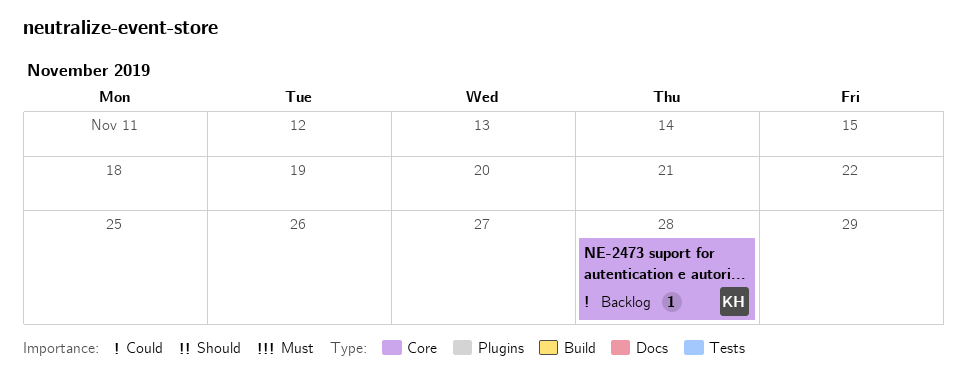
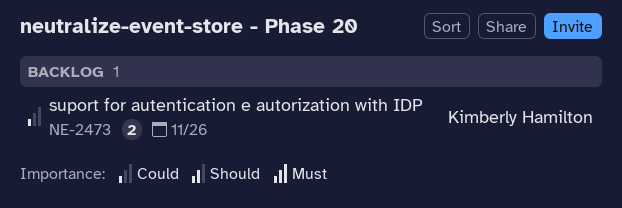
NE-2473, estimate: 1 -> 2
NE-2473, due: Nov 28 -> Nov 26

